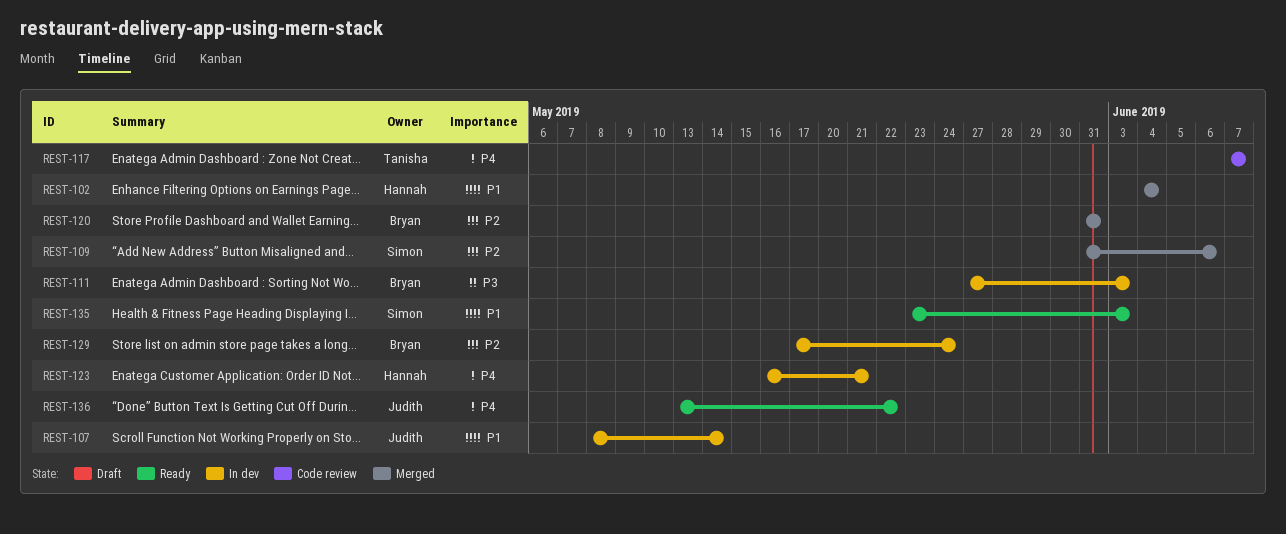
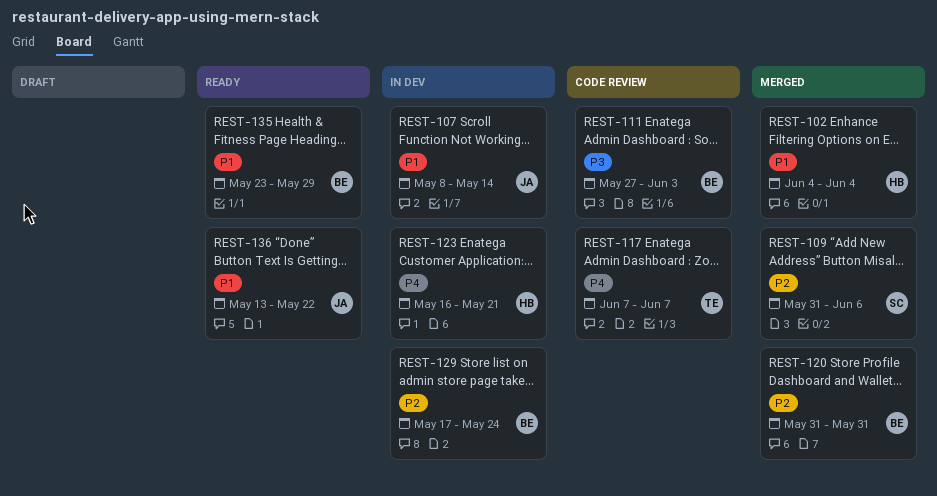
REST-111, status: In dev -> Code review
REST-135, owner: Simon -> Bryan
REST-135, due: Jun 3 -> May 29
REST-136, priority: P4 -> P1

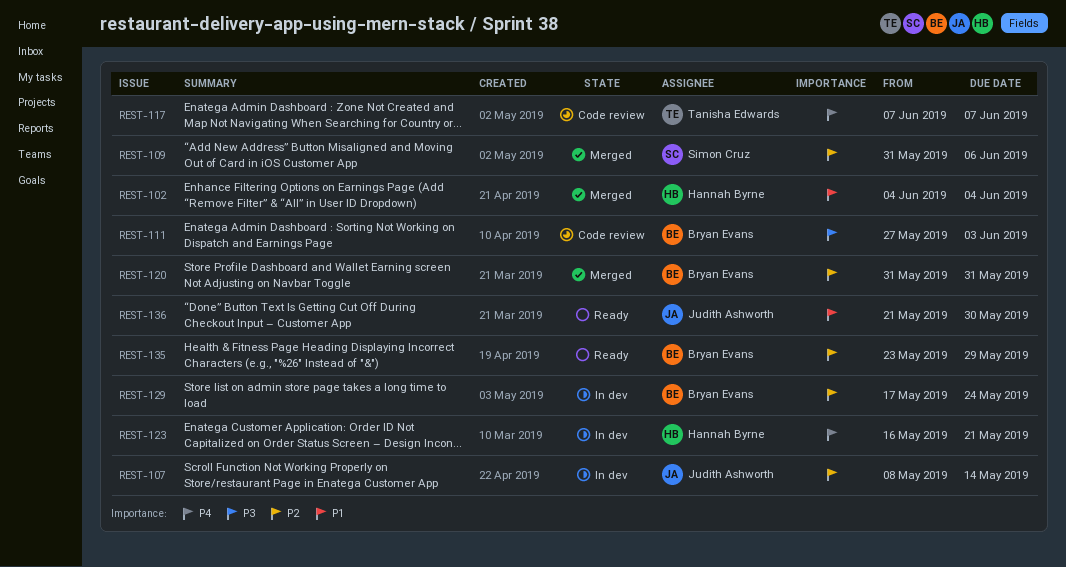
REST-107, priority: P1 -> P2
REST-135, priority: P1 -> P2
REST-136, start: May 13 -> May 21
REST-136, due: May 22 -> May 30

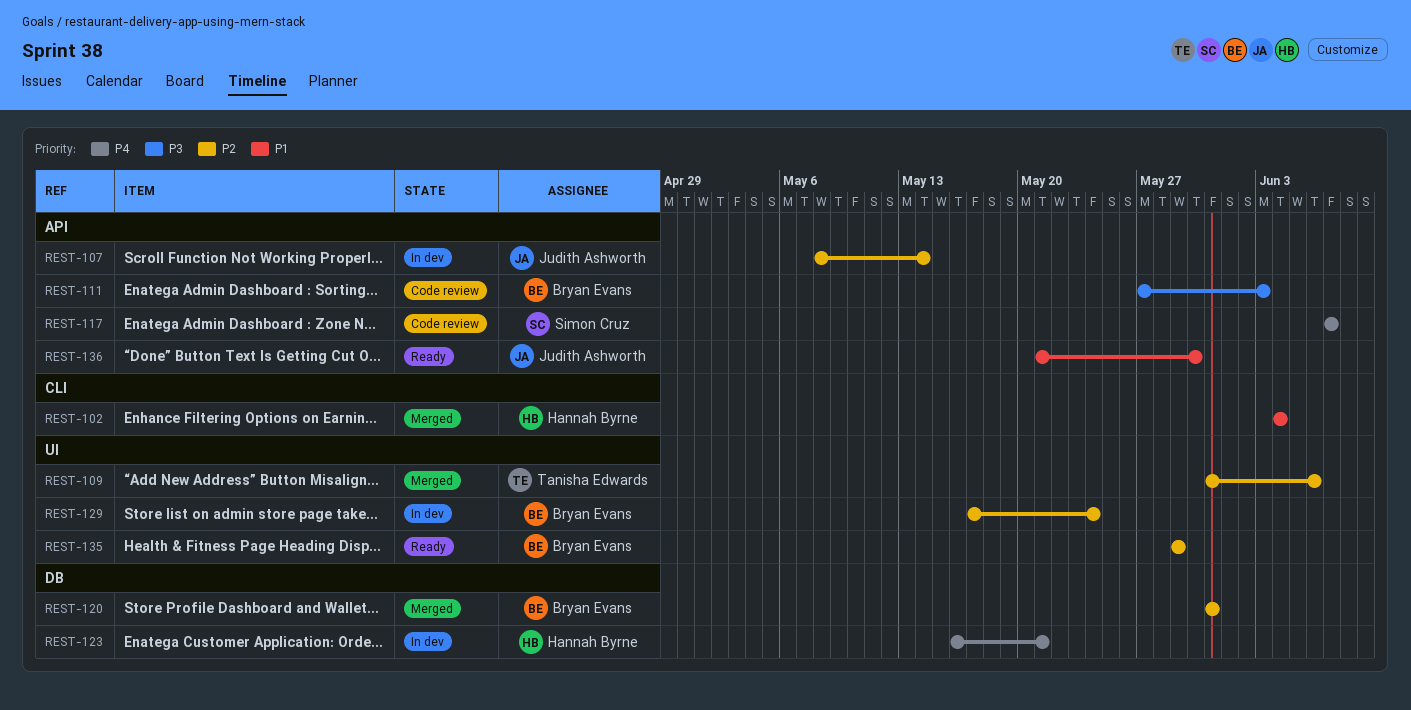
REST-109, owner: Simon Cruz -> Tanisha Edwards
REST-117, owner: Tanisha Edwards -> Simon Cruz
REST-135, start: May 23 -> May 29

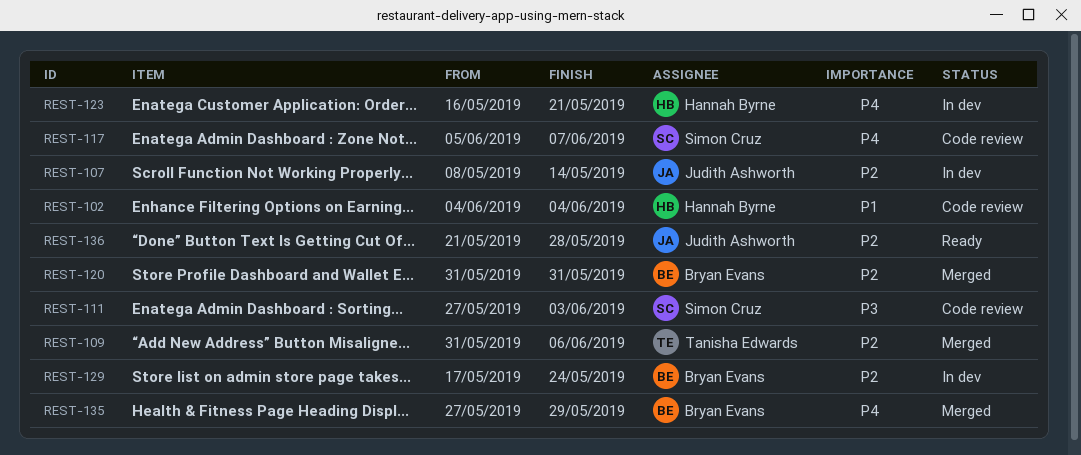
REST-102, status: Merged -> Code review
REST-111, owner: Bryan Evans -> Simon Cruz
REST-117, start: Jun 7 -> Jun 5
REST-135, status: Ready -> Merged
REST-135, priority: P2 -> P4
REST-135, start: May 29 -> May 27
REST-136, priority: P1 -> P2
REST-136, due: May 30 -> May 28

